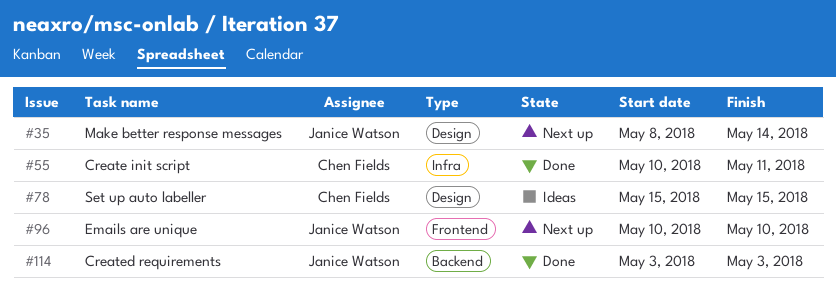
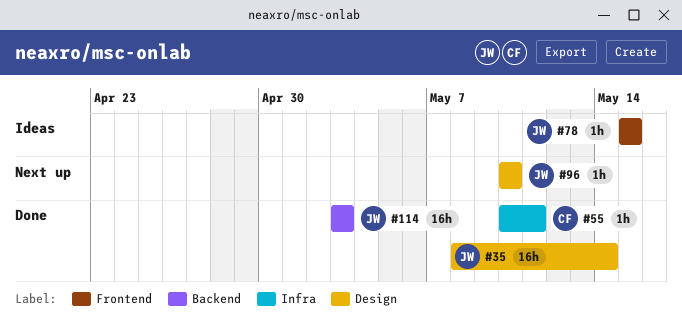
#35, status: Next up -> Done
#78, owner: Chen Fields -> Janice Watson
#78, label: Design -> Frontend
#96, label: Frontend -> Design

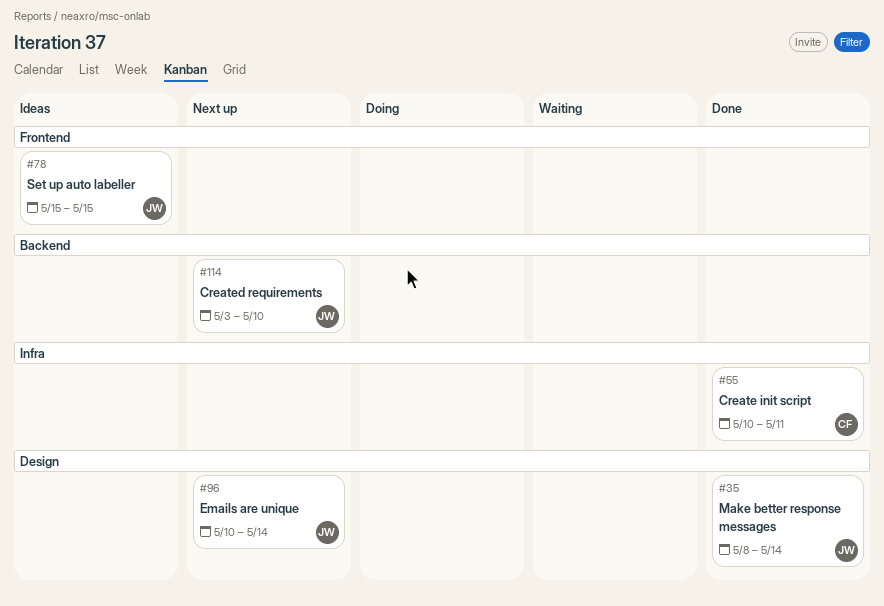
#96, due: May 10 -> May 14
#114, status: Done -> Next up
#114, due: May 3 -> May 10

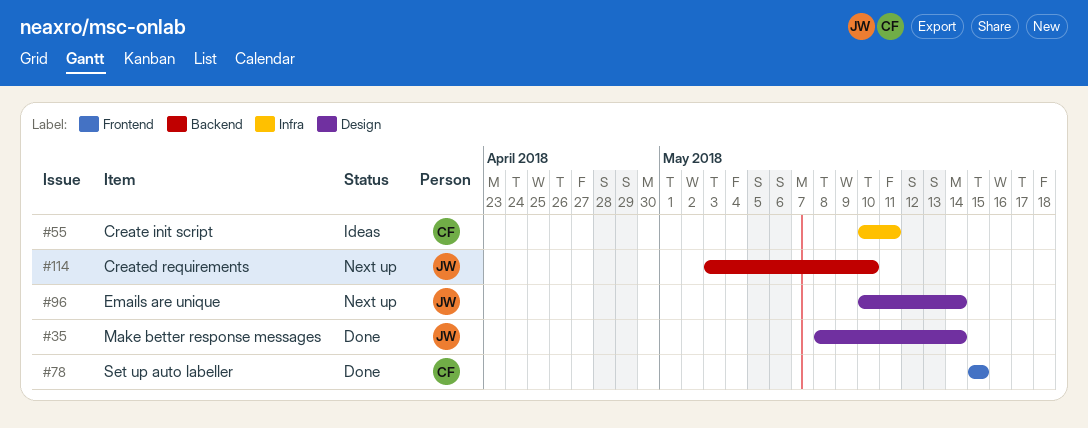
#55, status: Done -> Ideas
#78, status: Ideas -> Done
#78, owner: JW -> CF

